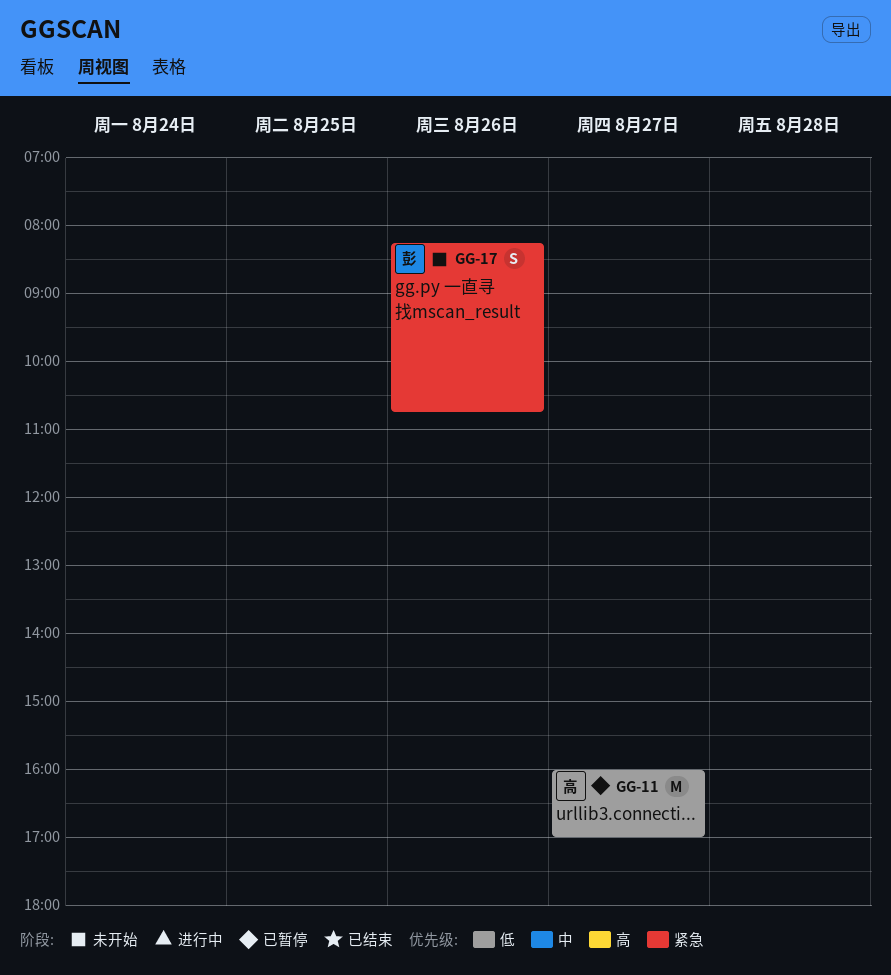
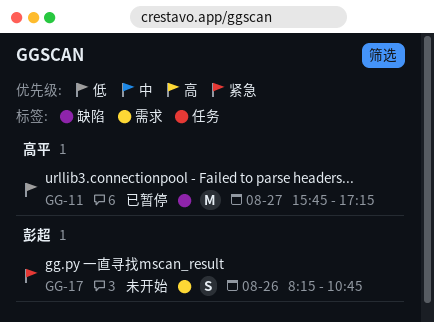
GG-11, begins: 16:00 -> 15:45
GG-11, ends: 17:00 -> 17:15

